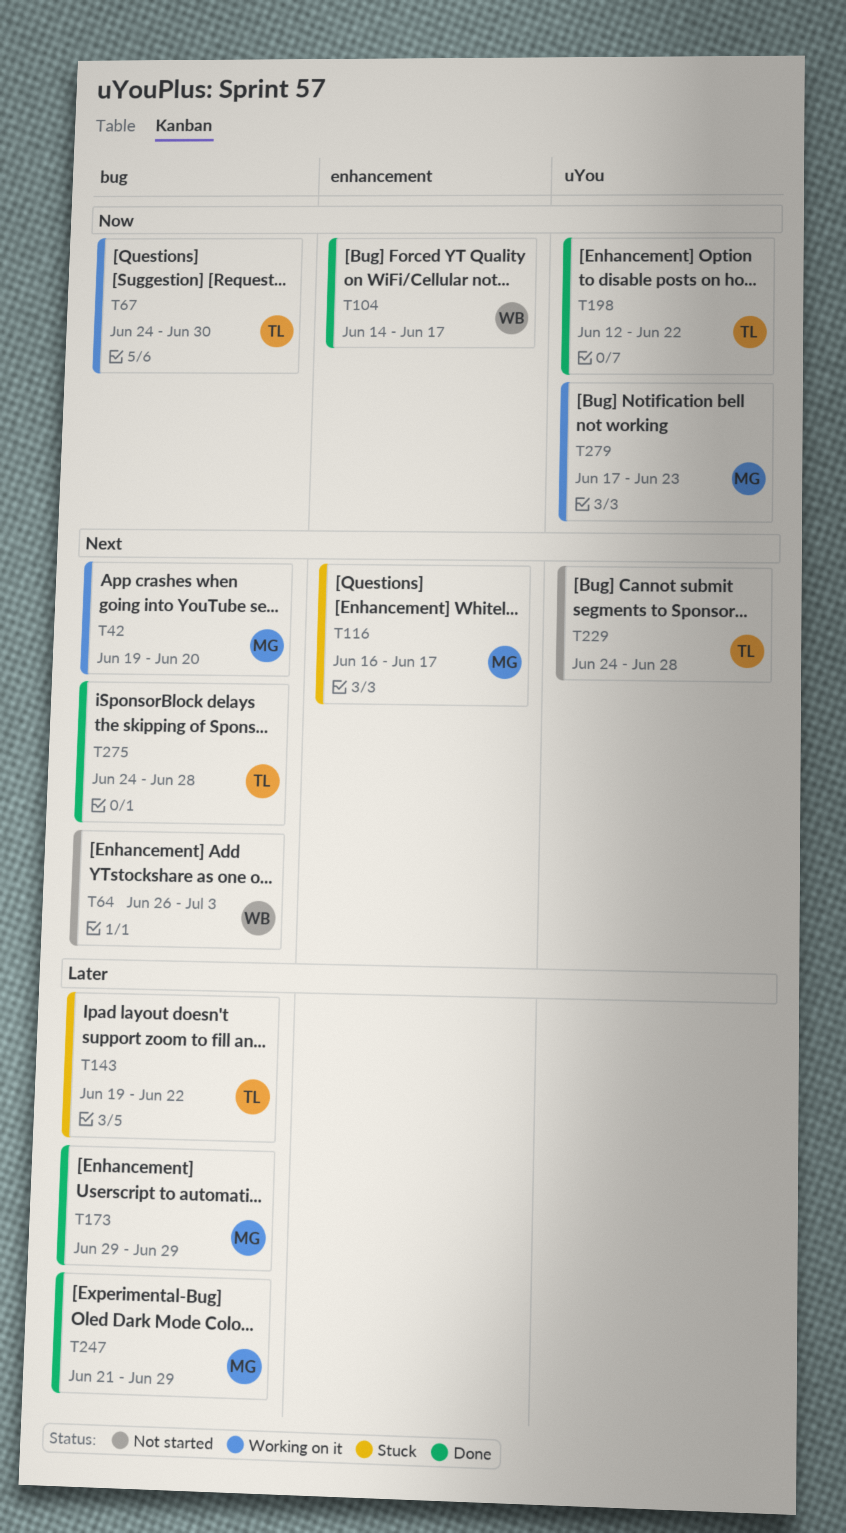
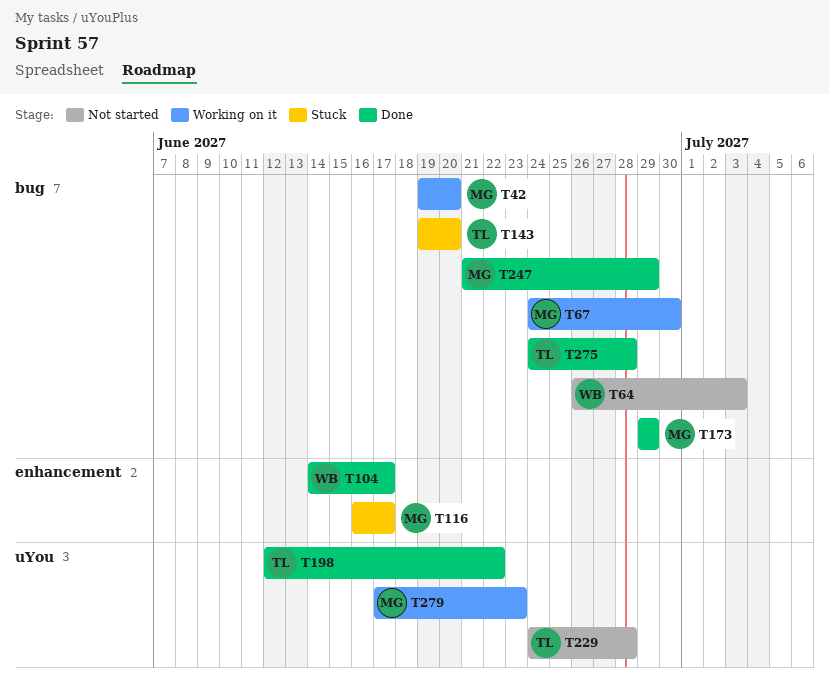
T67, owner: TL -> MG
T143, due: Jun 22 -> Jun 20

